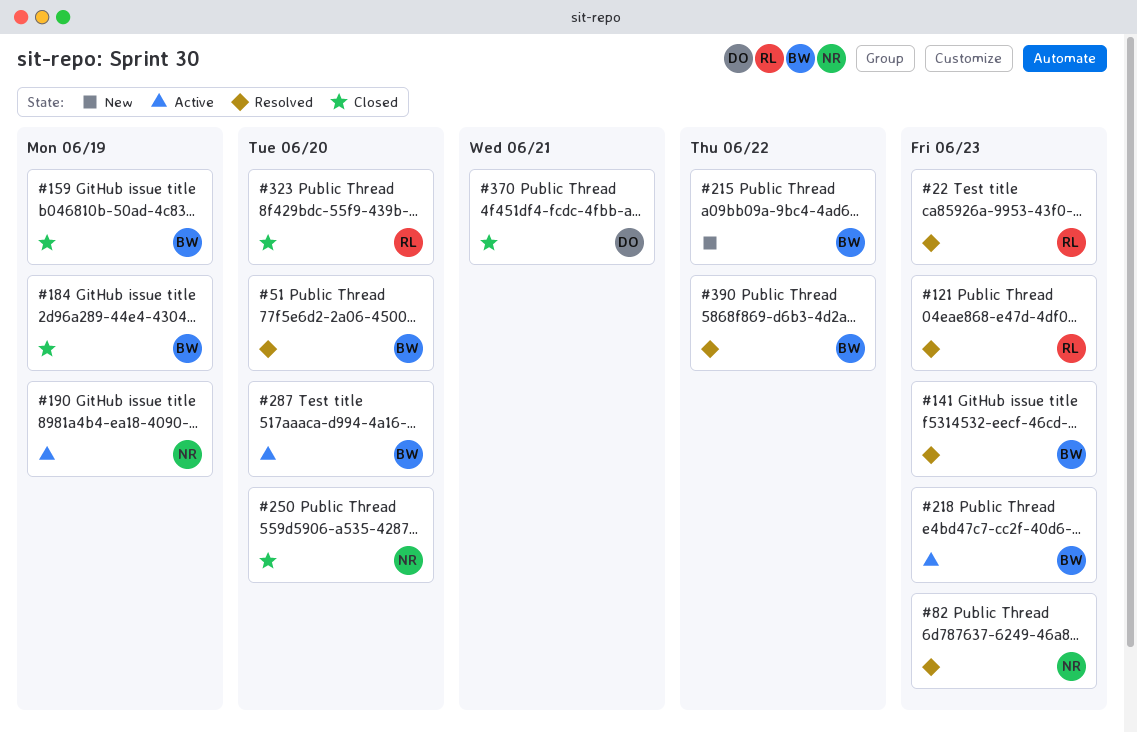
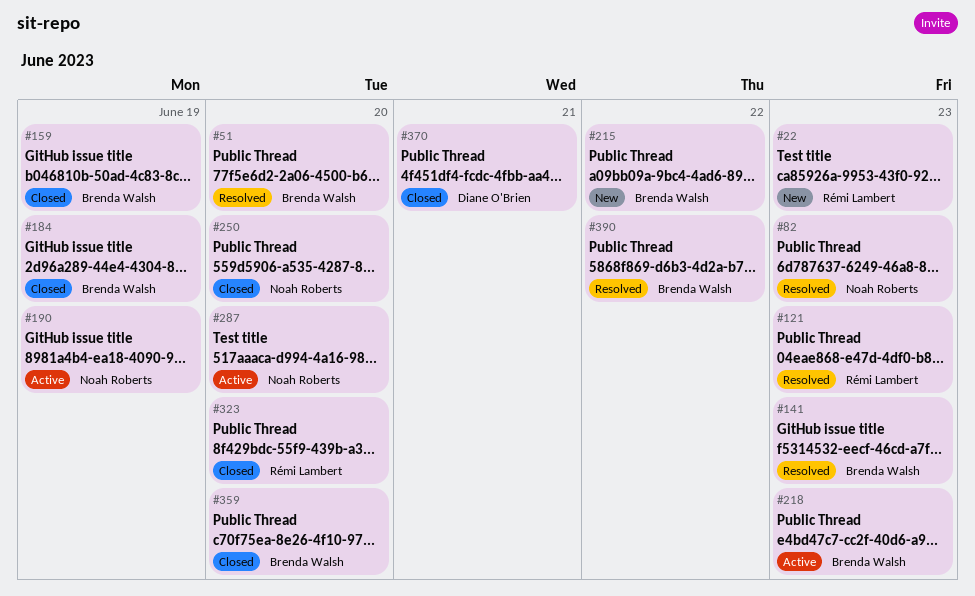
#22, status: Resolved -> New
#287, owner: Brenda Walsh -> Noah Roberts
#359: none -> present

